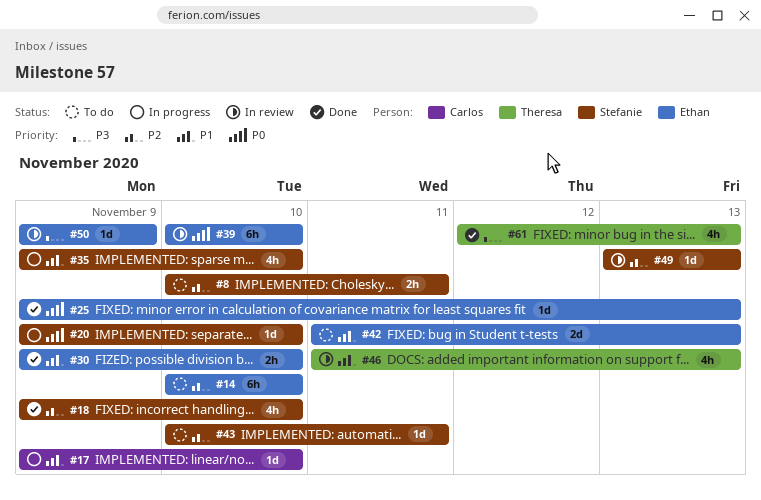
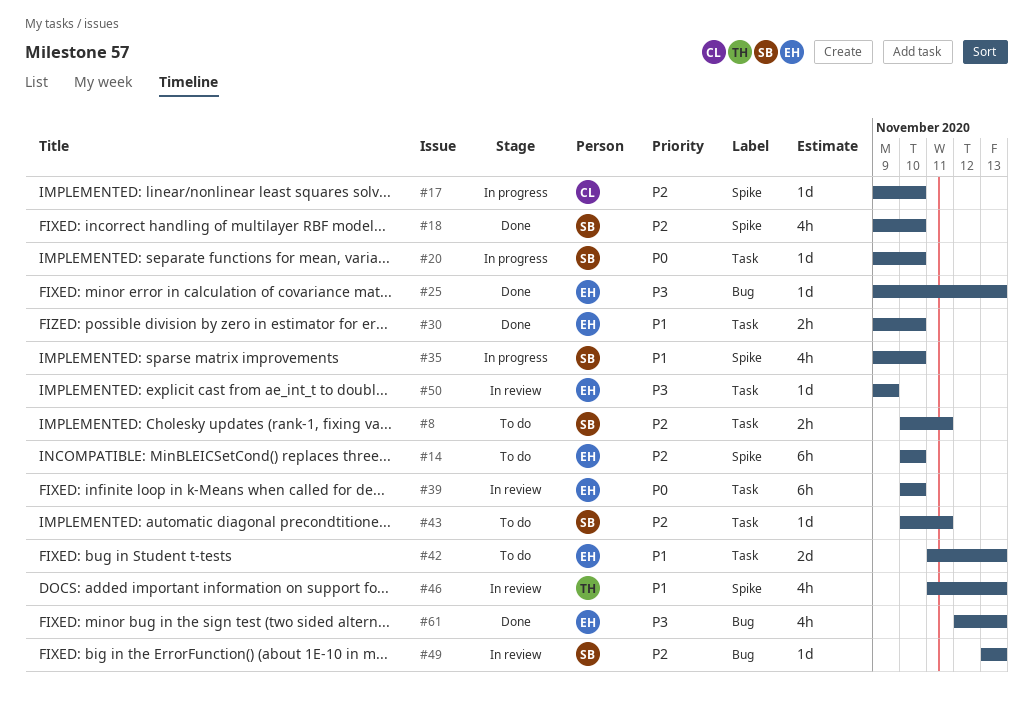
#17, priority: P1 -> P2
#25, priority: P0 -> P3
#61, owner: Theresa -> Ethan

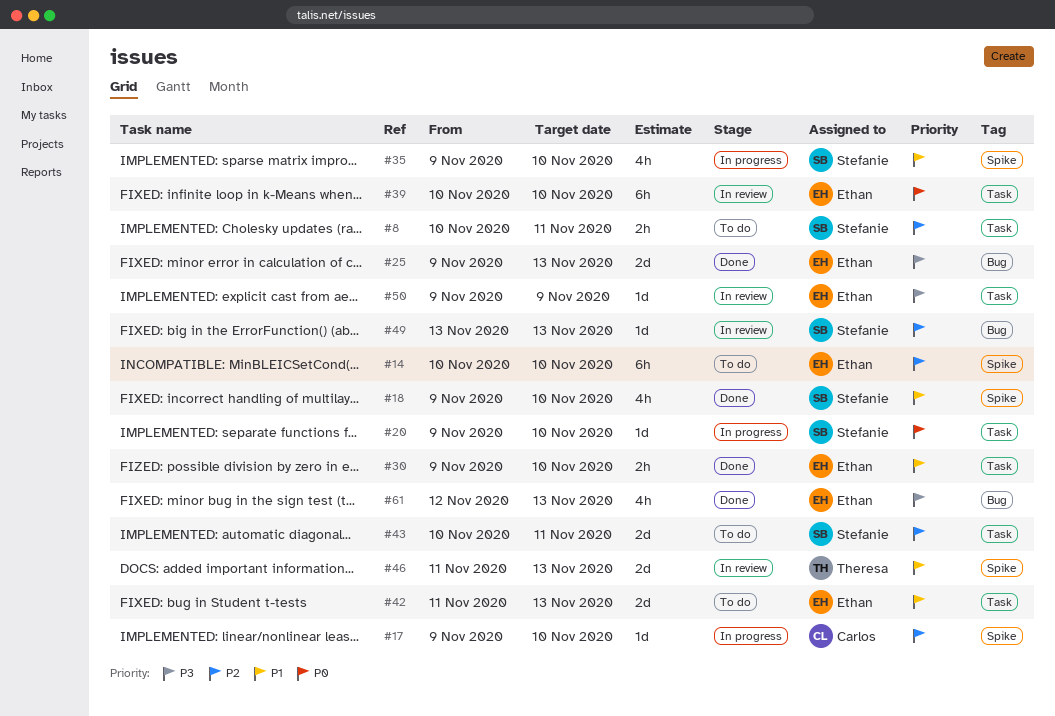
#18, priority: P2 -> P1
#25, estimate: 1d -> 2d
#43, estimate: 1d -> 2d
#46, estimate: 4h -> 2d

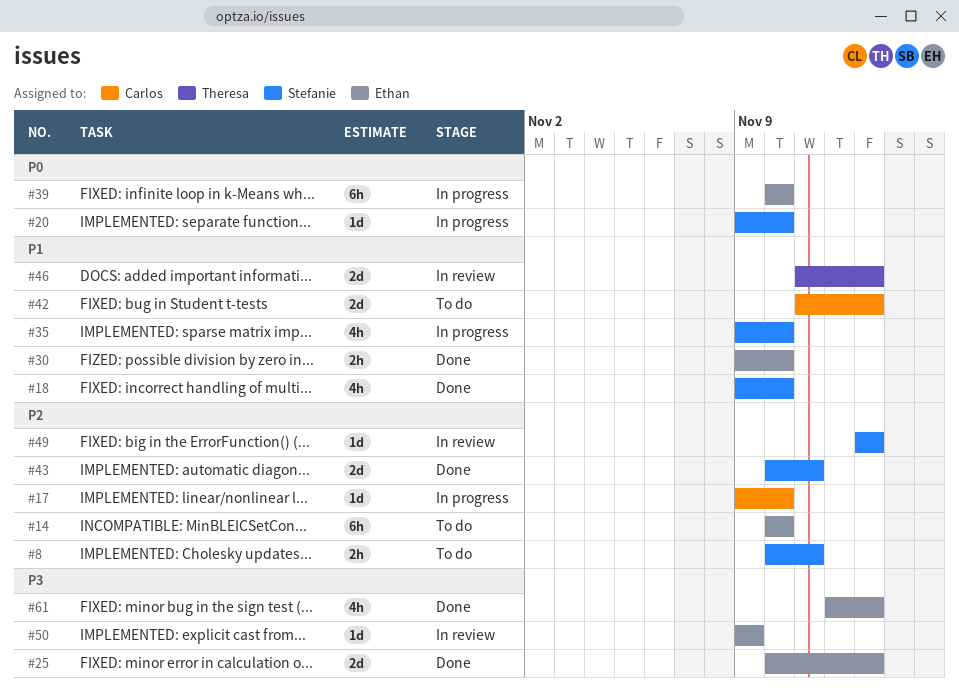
#25, start: Nov 9 -> Nov 10
#39, status: In review -> In progress
#42, owner: Ethan -> Carlos
#43, status: To do -> Done

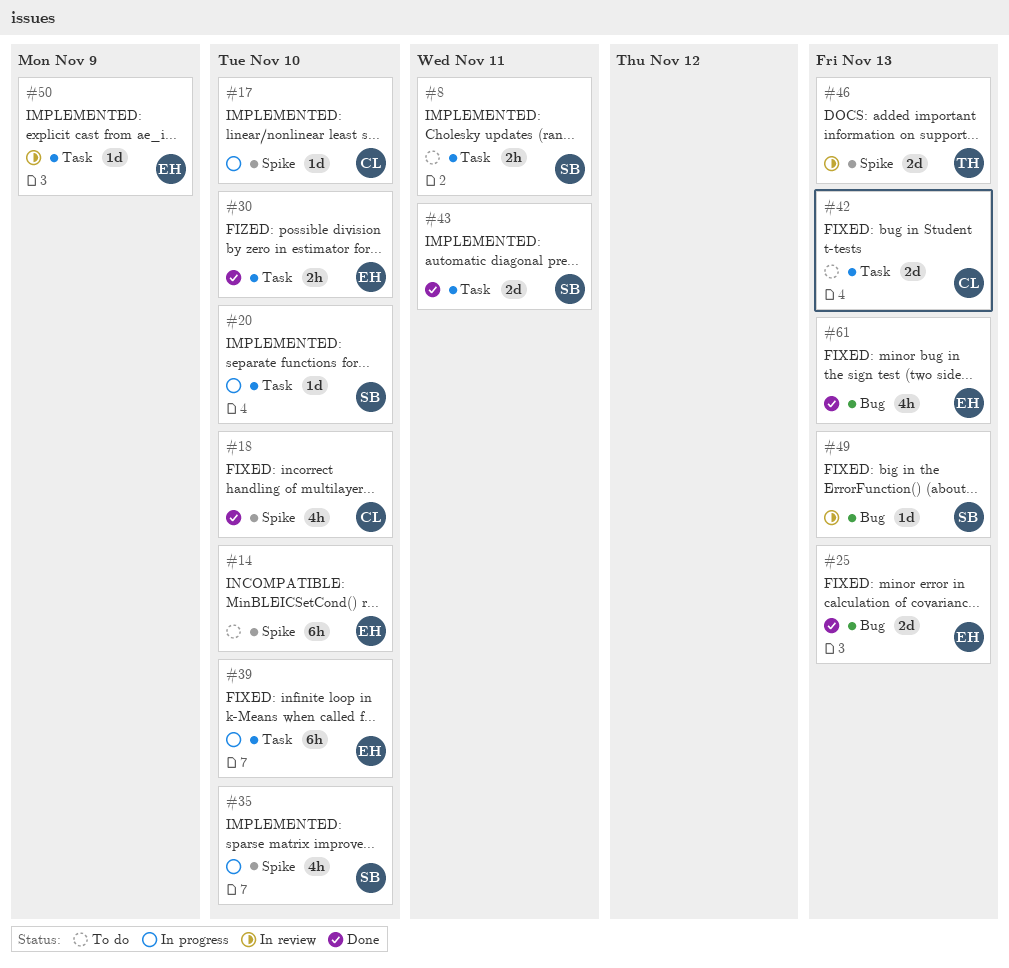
#18, owner: Stefanie -> Carlos

